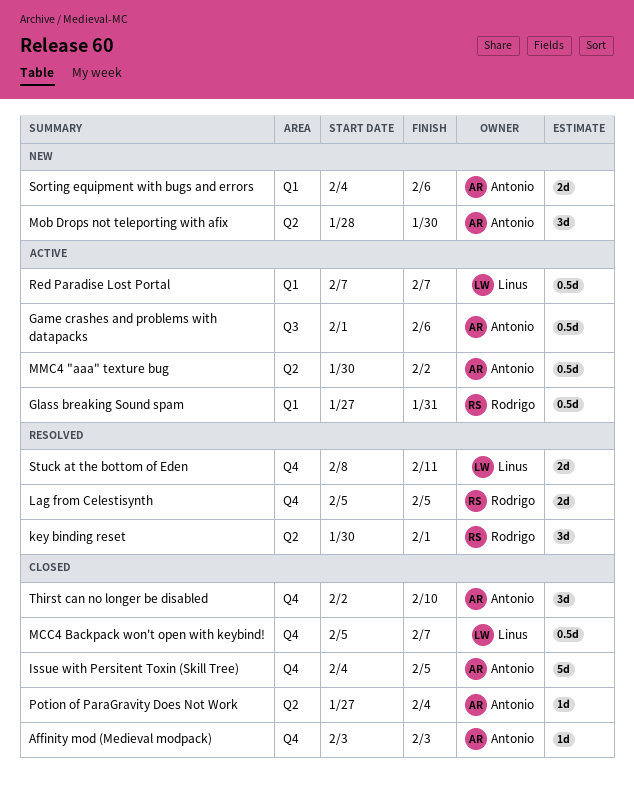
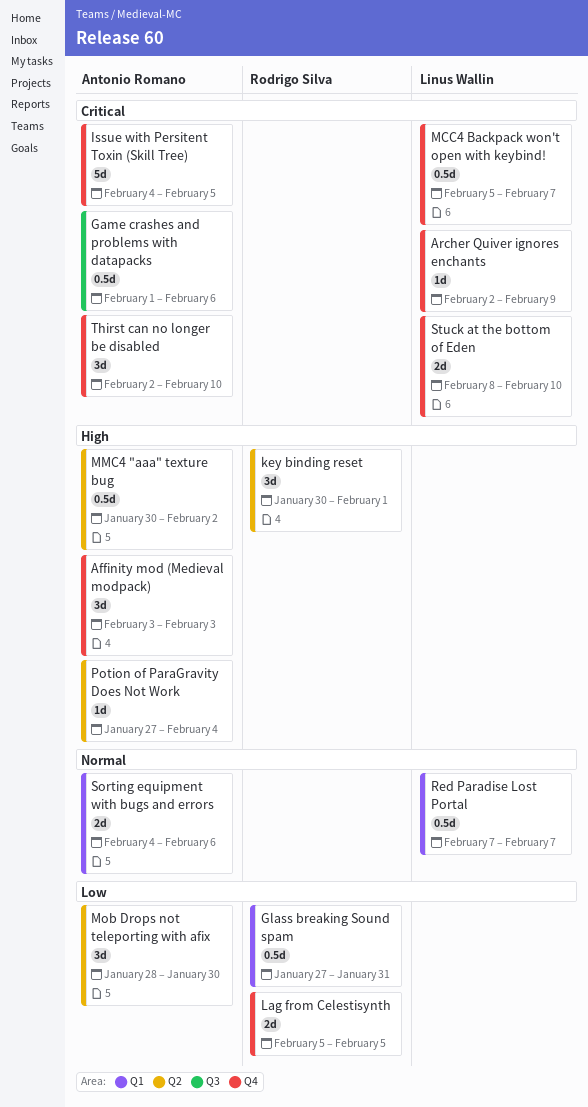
Affinity mod (Medieval modpack), estimate: 1d -> 3d
Archer Quiver ignores enchants: none -> present
Stuck at the bottom of Eden, due: Feb 11 -> Feb 10

